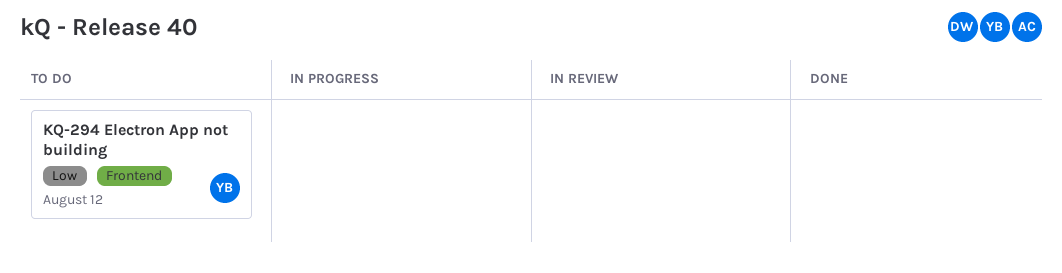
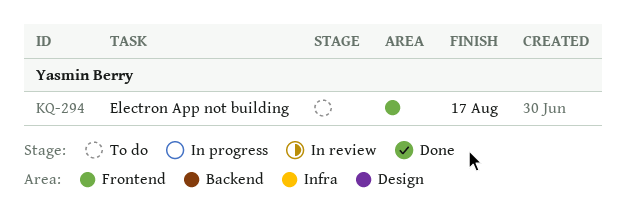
KQ-294, due: Aug 12 -> Aug 17

